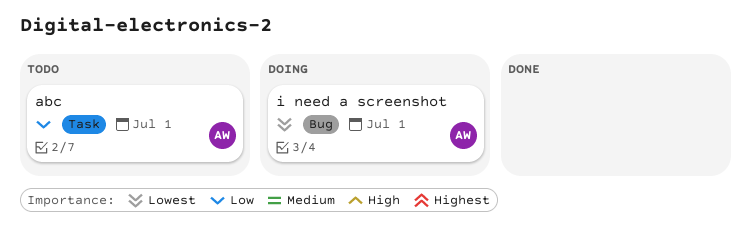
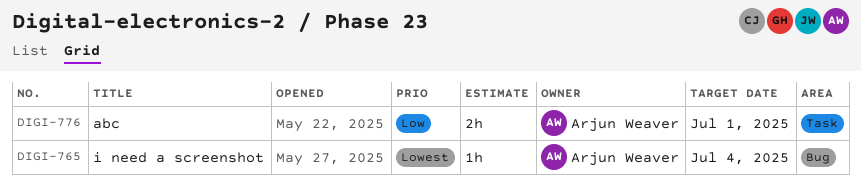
i need a screenshot, due: Jul 1 -> Jul 4

